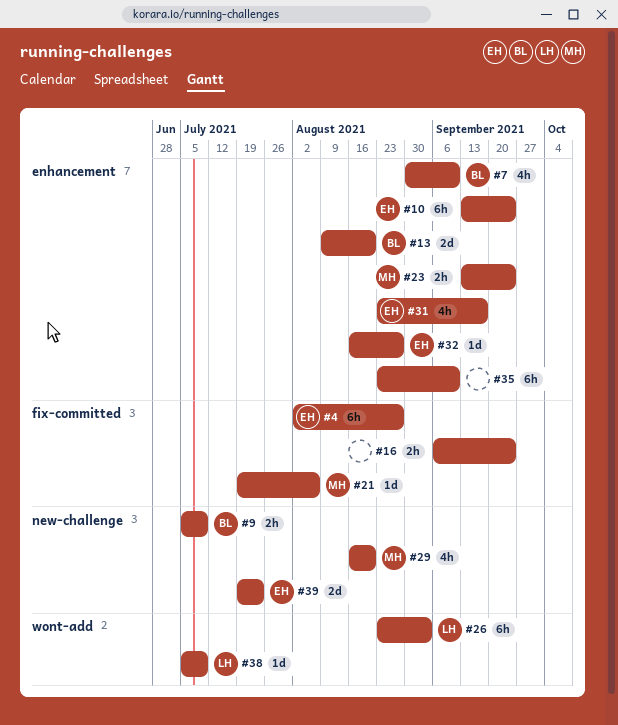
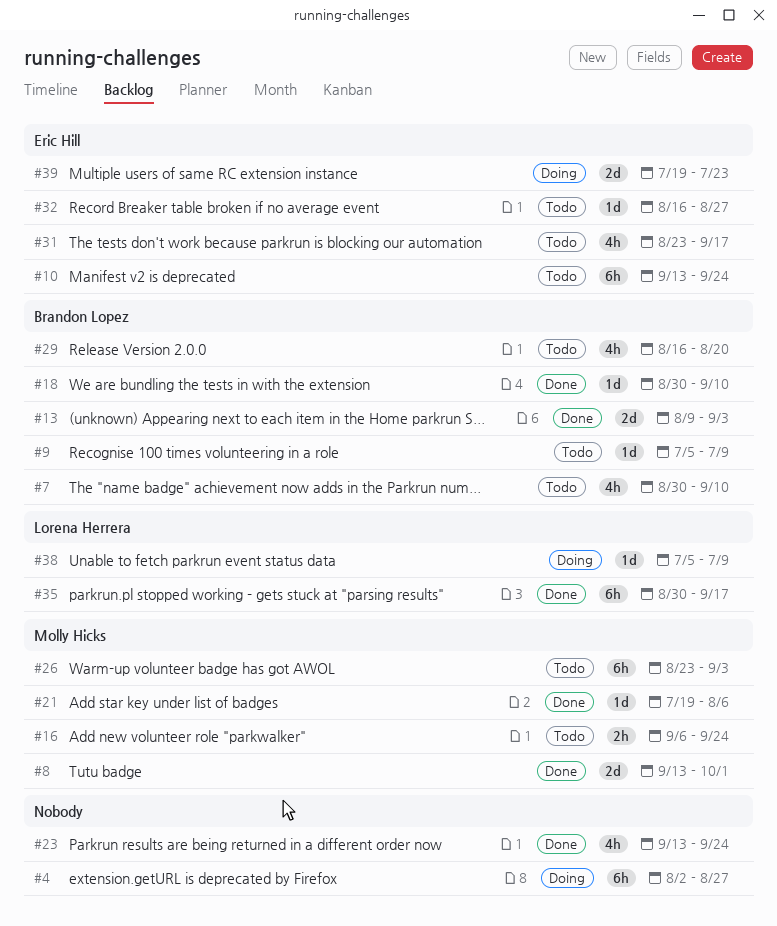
#4, owner: Eric Hill -> none
#8: none -> present
#9, estimate: 2h -> 1d
#13, due: Aug 20 -> Sep 3
#16, owner: none -> Molly Hicks
#18: none -> present
#23, owner: Molly Hicks -> none
#23, estimate: 2h -> 4h
#26, owner: Lorena Herrera -> Molly Hicks
#29, owner: Molly Hicks -> Brandon Lopez
#35, owner: none -> Lorena Herrera
#35, start: Aug 23 -> Aug 30
#35, due: Sep 10 -> Sep 17

